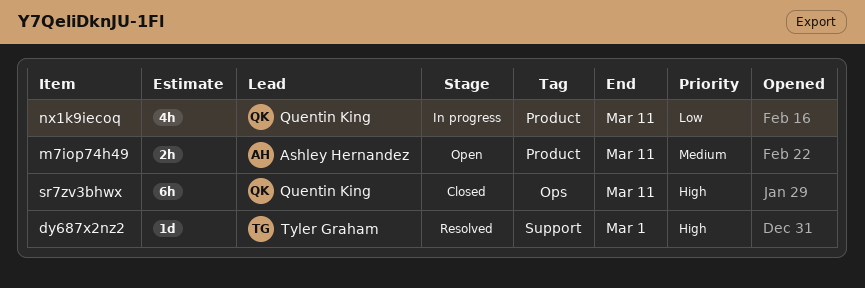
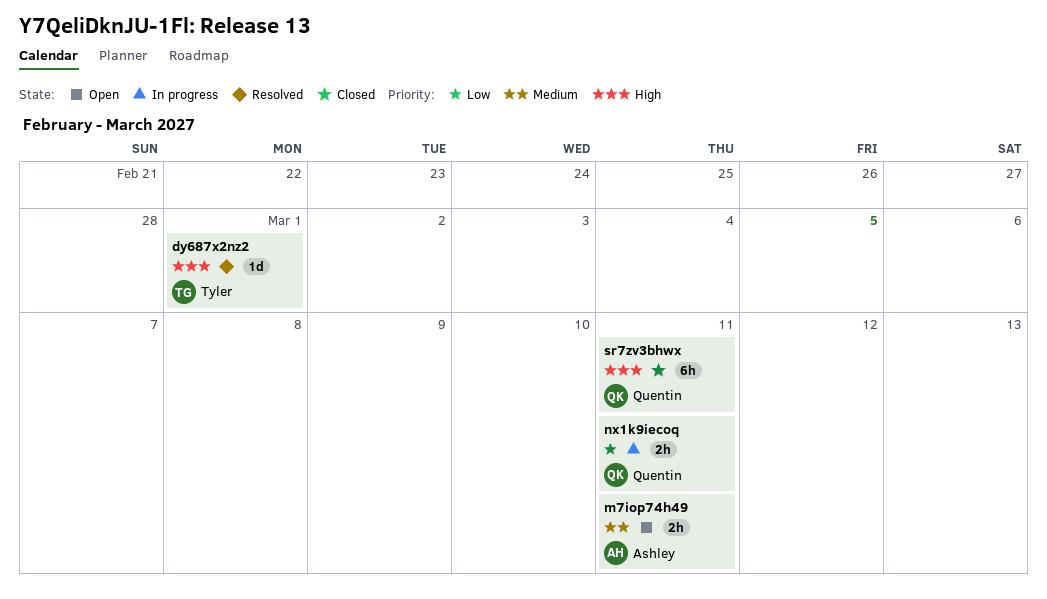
nx1k9iecoq, estimate: 4h -> 2h

